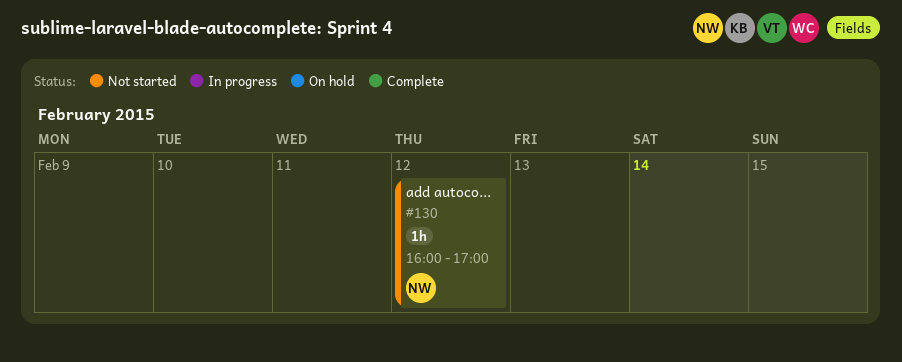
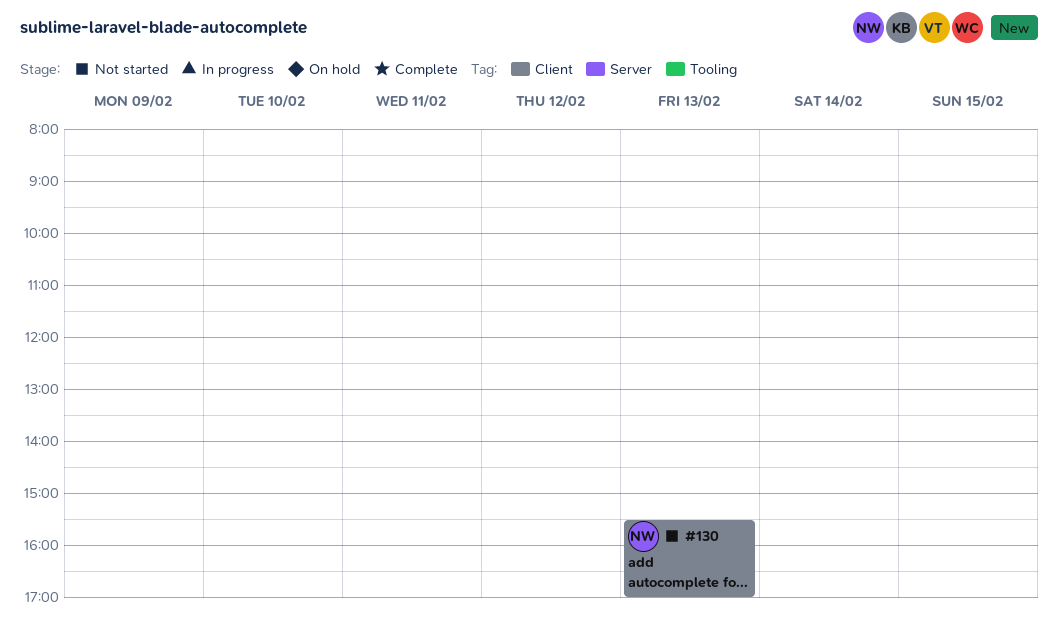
#130, day: Feb 12 -> Feb 13
#130, begins: 16:00 -> 15:30

